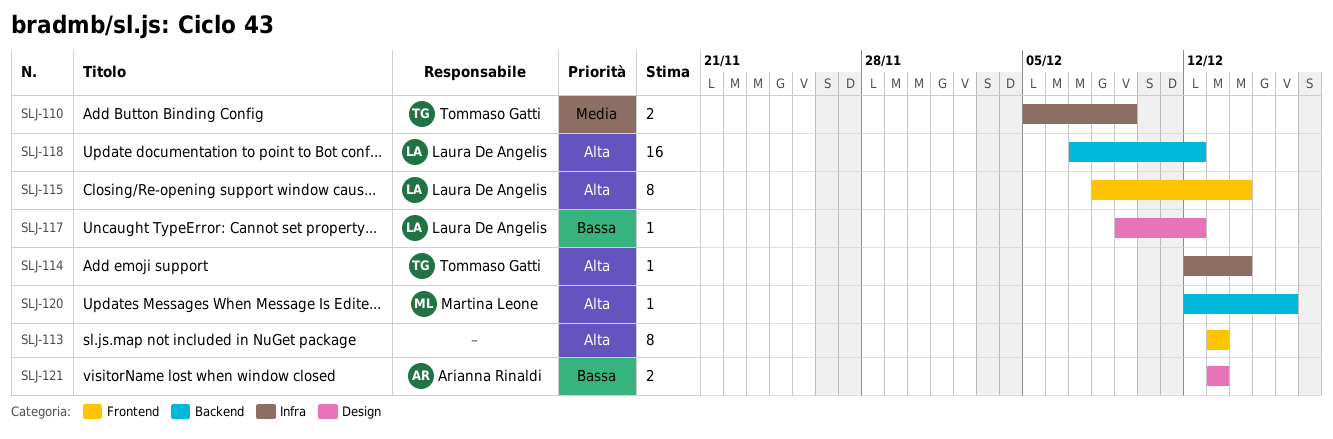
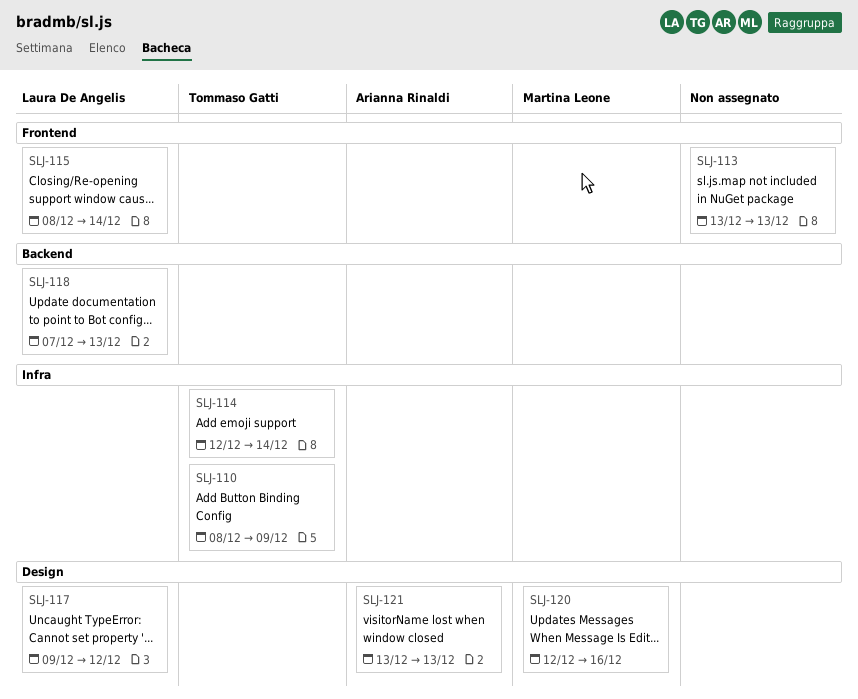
SLJ-110, start: Dec 5 -> Dec 8
SLJ-118, due: Dec 12 -> Dec 13
SLJ-120, label: Backend -> Design

